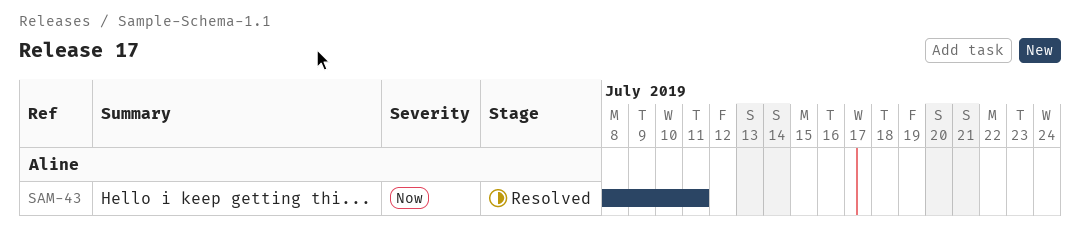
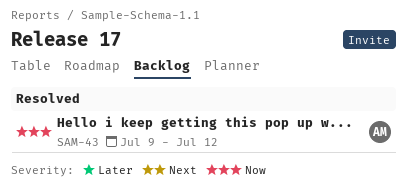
SAM-43, start: Jul 8 -> Jul 9
SAM-43, due: Jul 11 -> Jul 12

